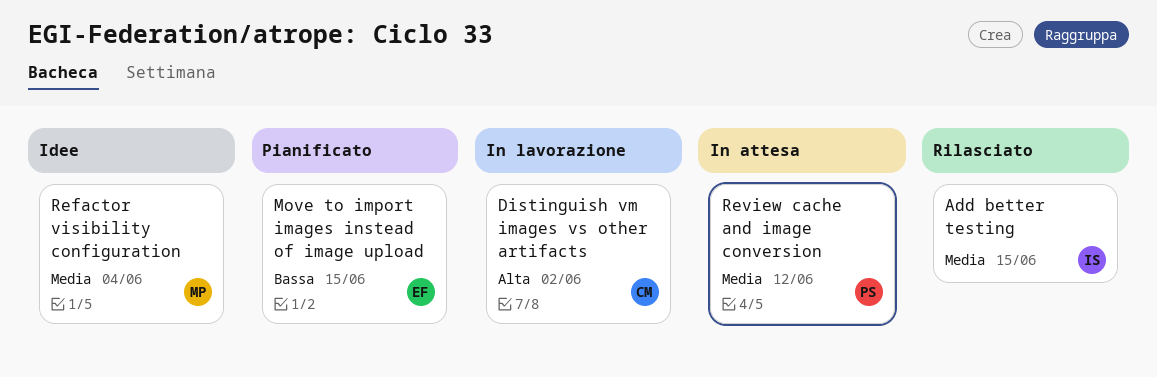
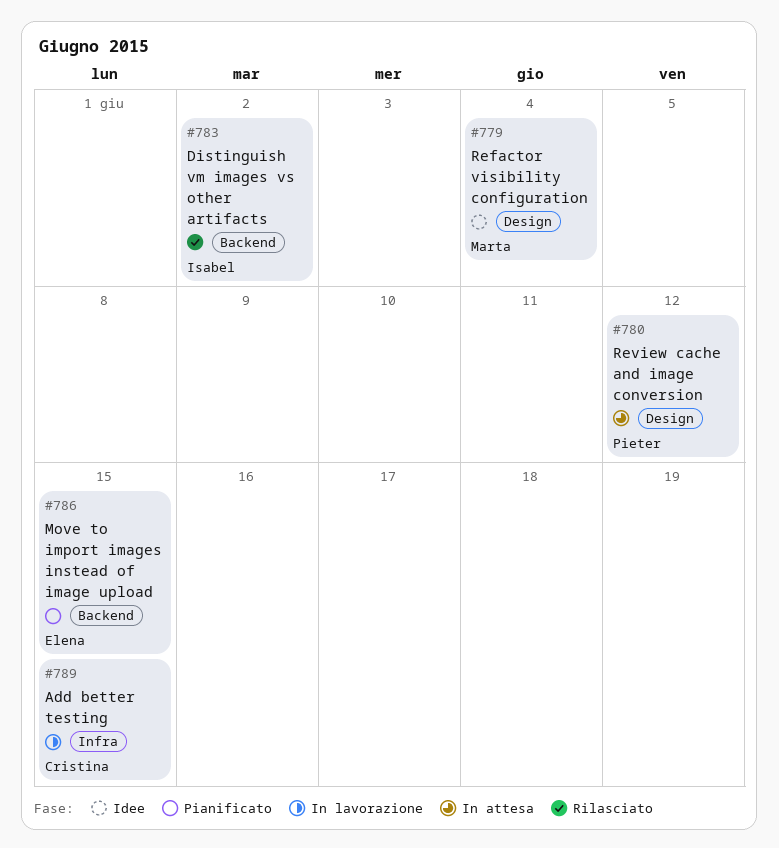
Add better testing, status: Rilasciato -> In lavorazione
Add better testing, owner: Isabel -> Cristina
Distinguish vm images vs other artifacts, status: In lavorazione -> Rilasciato
Distinguish vm images vs other artifacts, owner: Cristina -> Isabel

